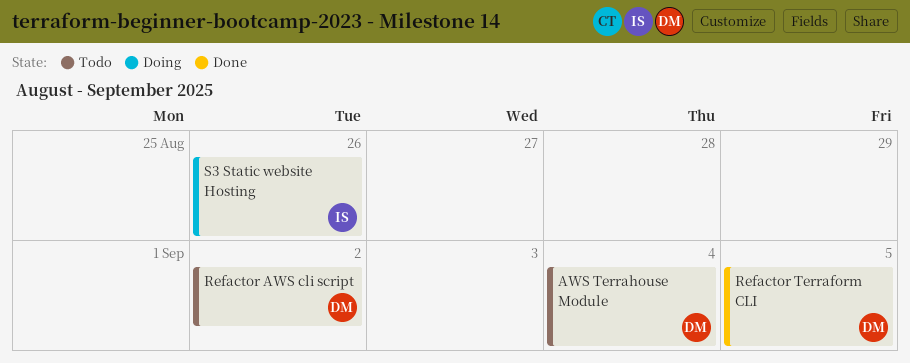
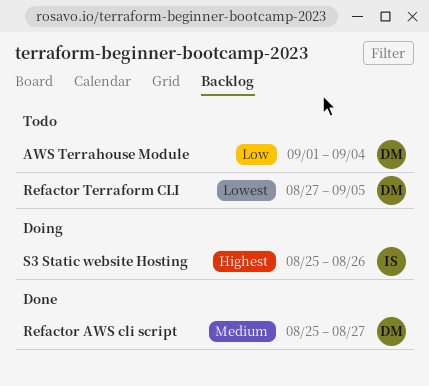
Refactor AWS cli script, status: Todo -> Done
Refactor AWS cli script, due: Sep 2 -> Aug 27
Refactor Terraform CLI, status: Done -> Todo

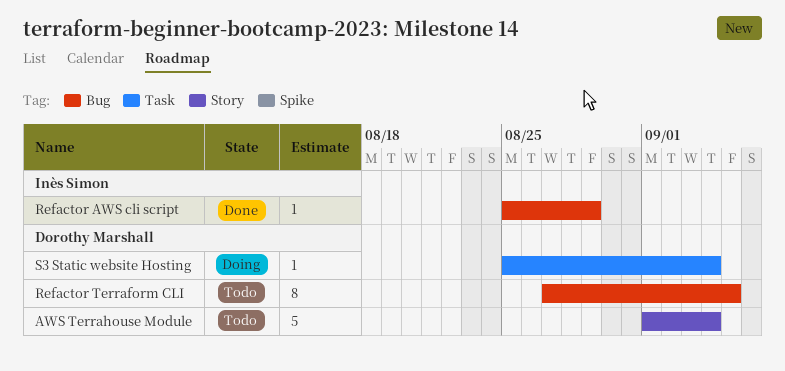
Refactor AWS cli script, owner: Dorothy Marshall -> Inès Simon
Refactor AWS cli script, due: Aug 27 -> Aug 29
S3 Static website Hosting, owner: Inès Simon -> Dorothy Marshall
S3 Static website Hosting, due: Aug 26 -> Sep 4

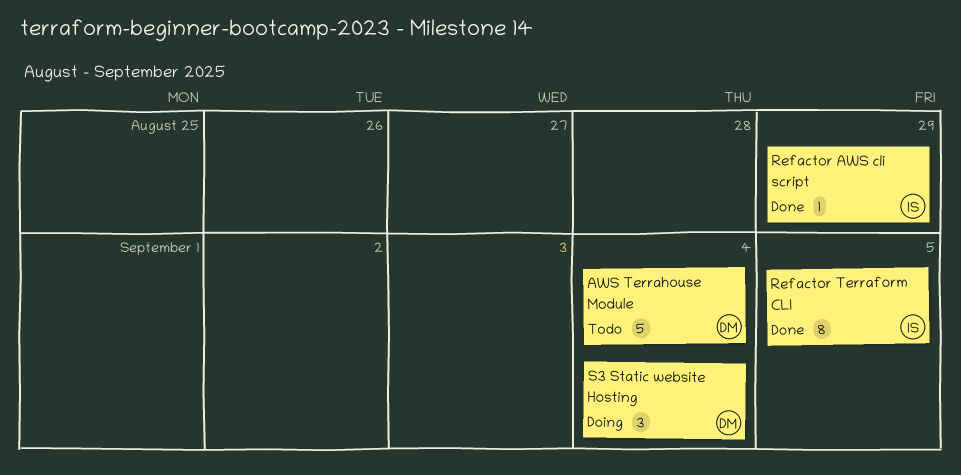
Refactor Terraform CLI, status: Todo -> Done
Refactor Terraform CLI, owner: Dorothy Marshall -> Inès Simon
S3 Static website Hosting, estimate: 1 -> 3

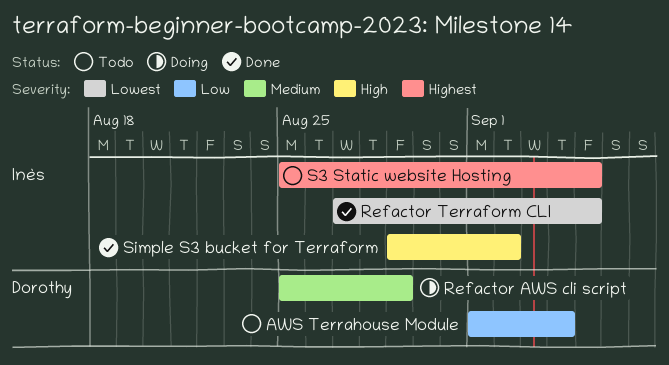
Refactor AWS cli script, status: Done -> Doing
Refactor AWS cli script, owner: Inès -> Dorothy
S3 Static website Hosting, status: Doing -> Todo
S3 Static website Hosting, owner: Dorothy -> Inès
S3 Static website Hosting, due: Sep 4 -> Sep 5
Simple S3 bucket for Terraform: none -> present

